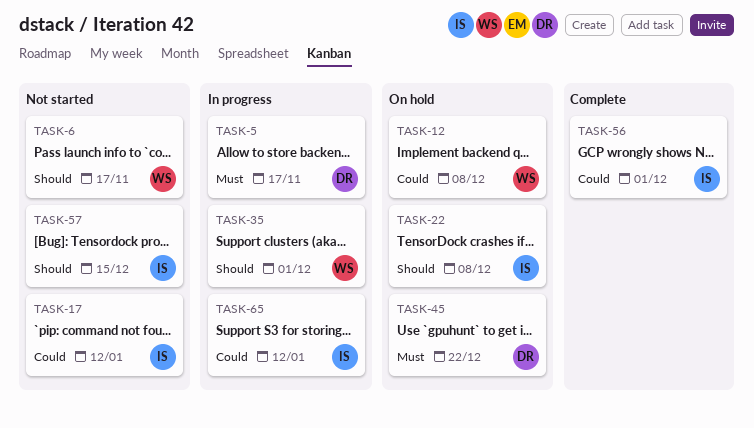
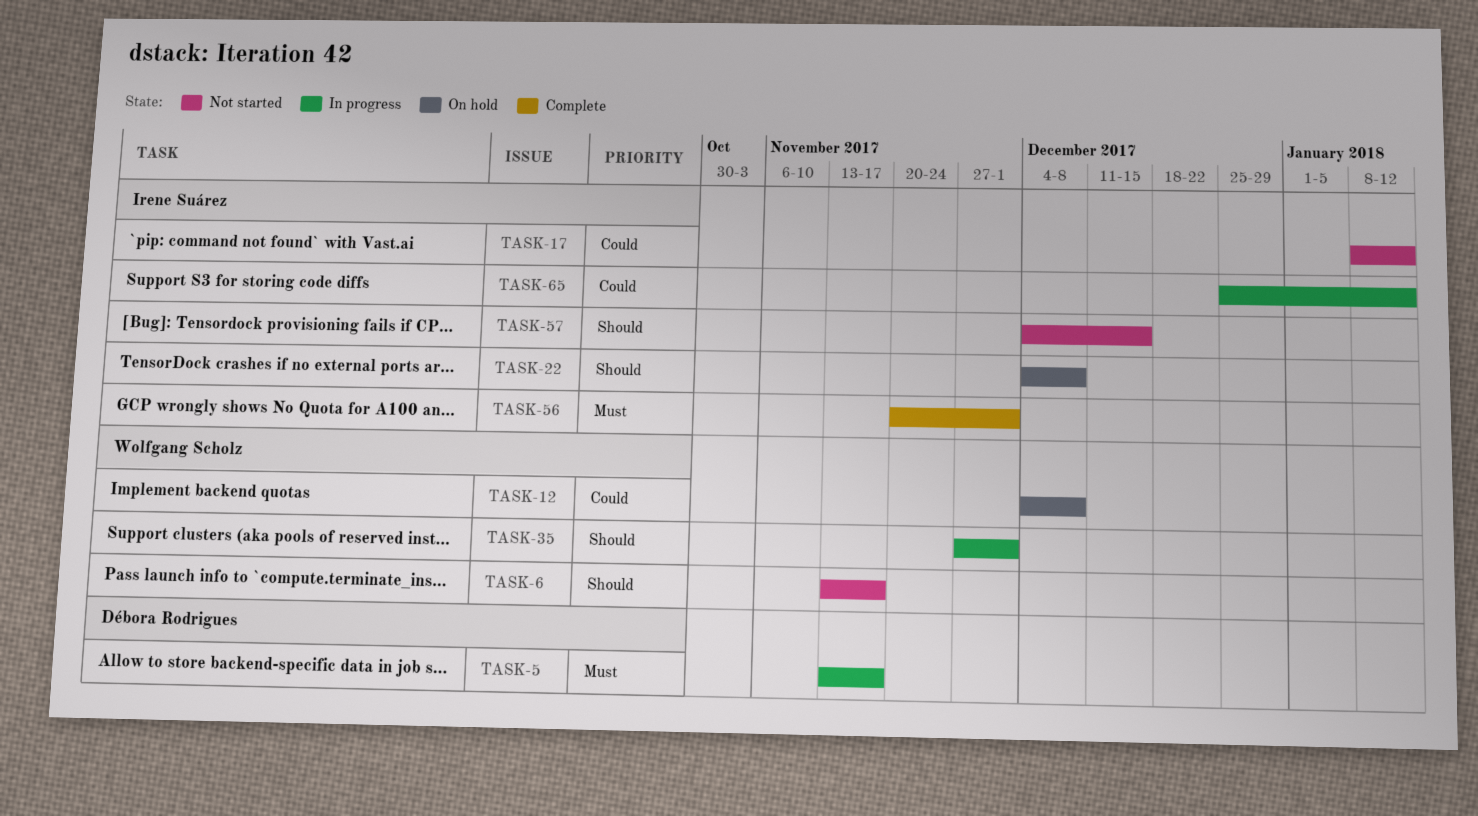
TASK-45: present -> none
TASK-56, priority: Could -> Must

